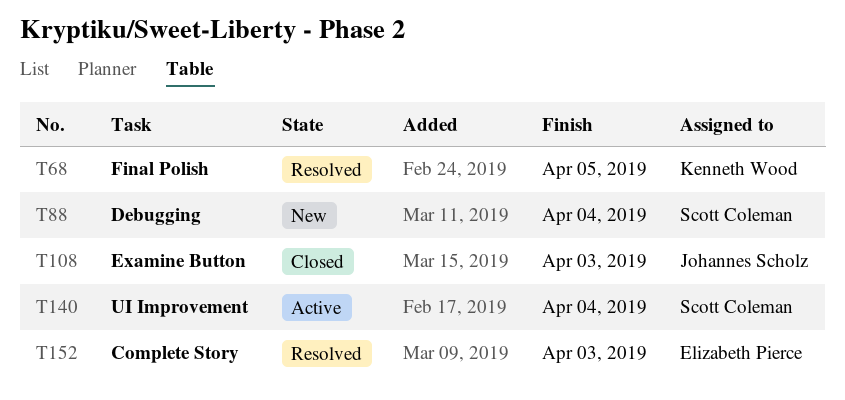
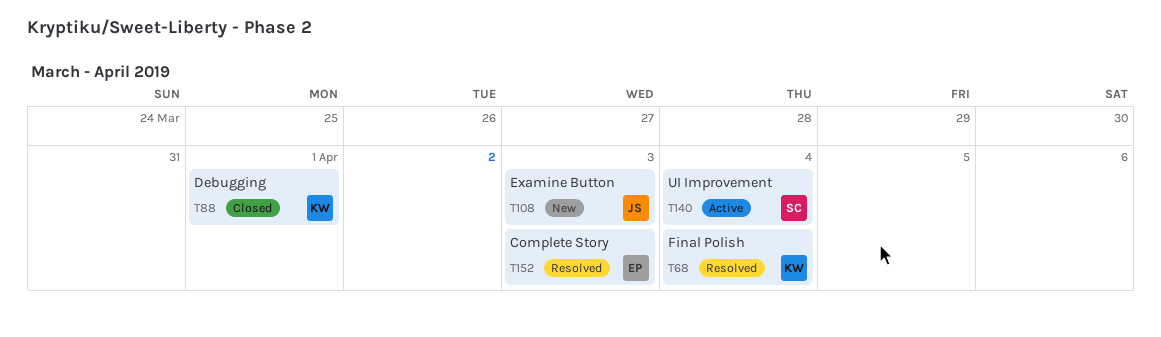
T68, due: Apr 5 -> Apr 4
T88, status: New -> Closed
T88, owner: Scott Coleman -> Kenneth Wood
T88, due: Apr 4 -> Apr 1
T108, status: Closed -> New

